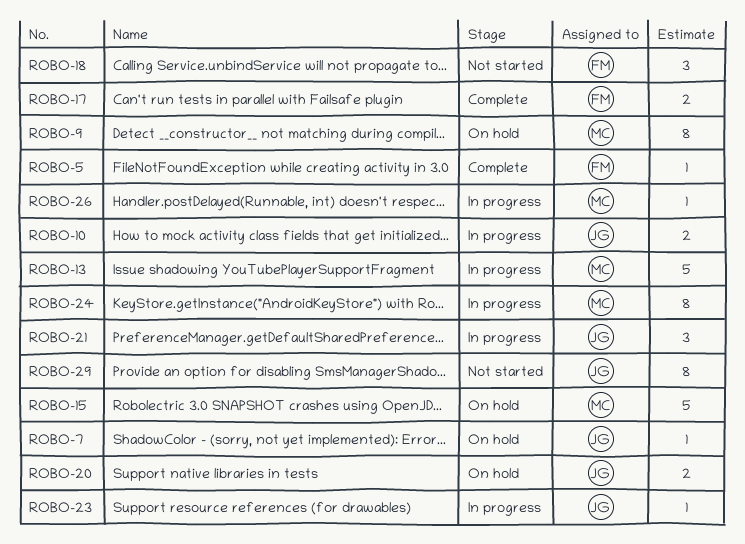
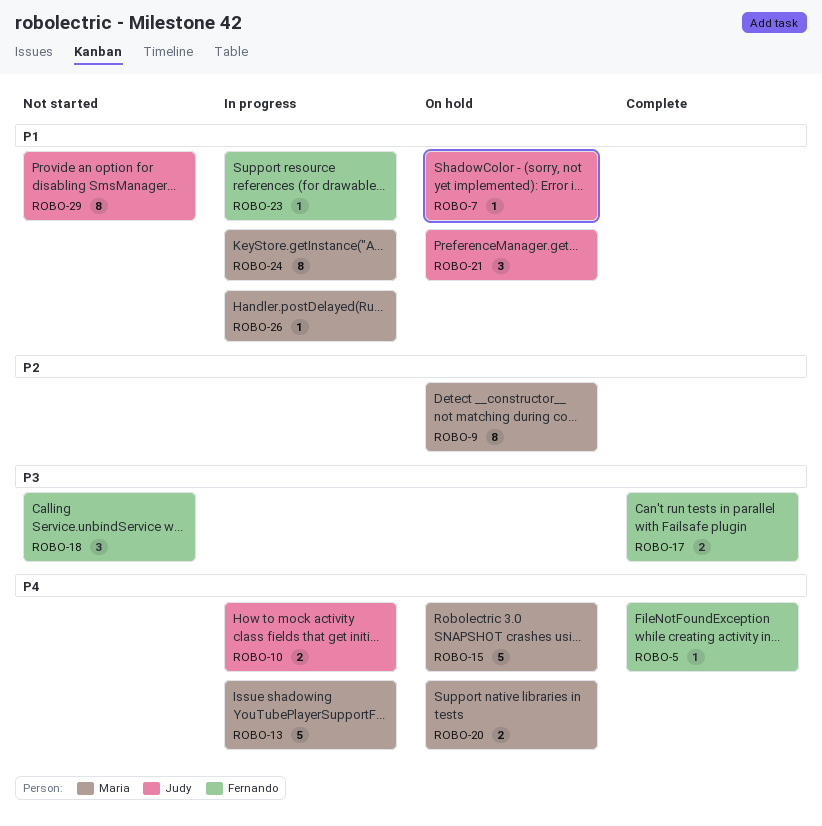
ROBO-20, owner: Judy -> Maria
ROBO-21, status: In progress -> On hold
ROBO-23, owner: Judy -> Fernando

